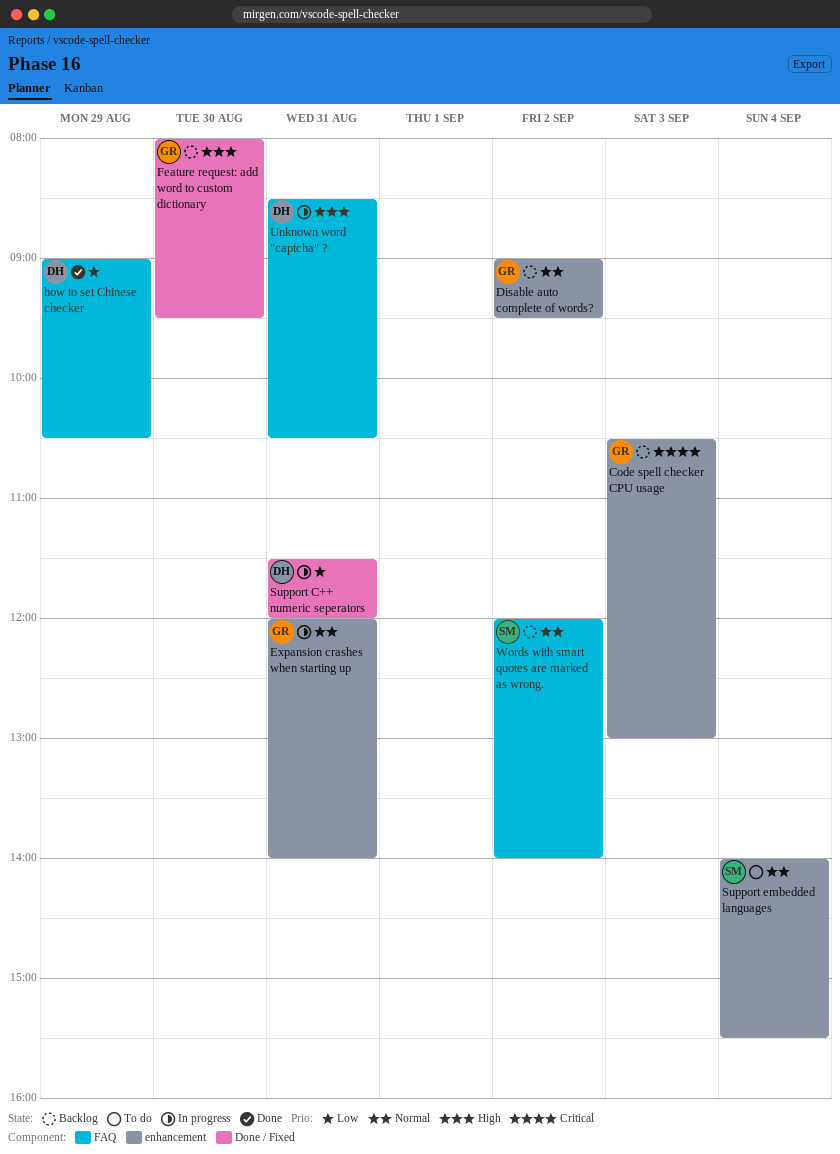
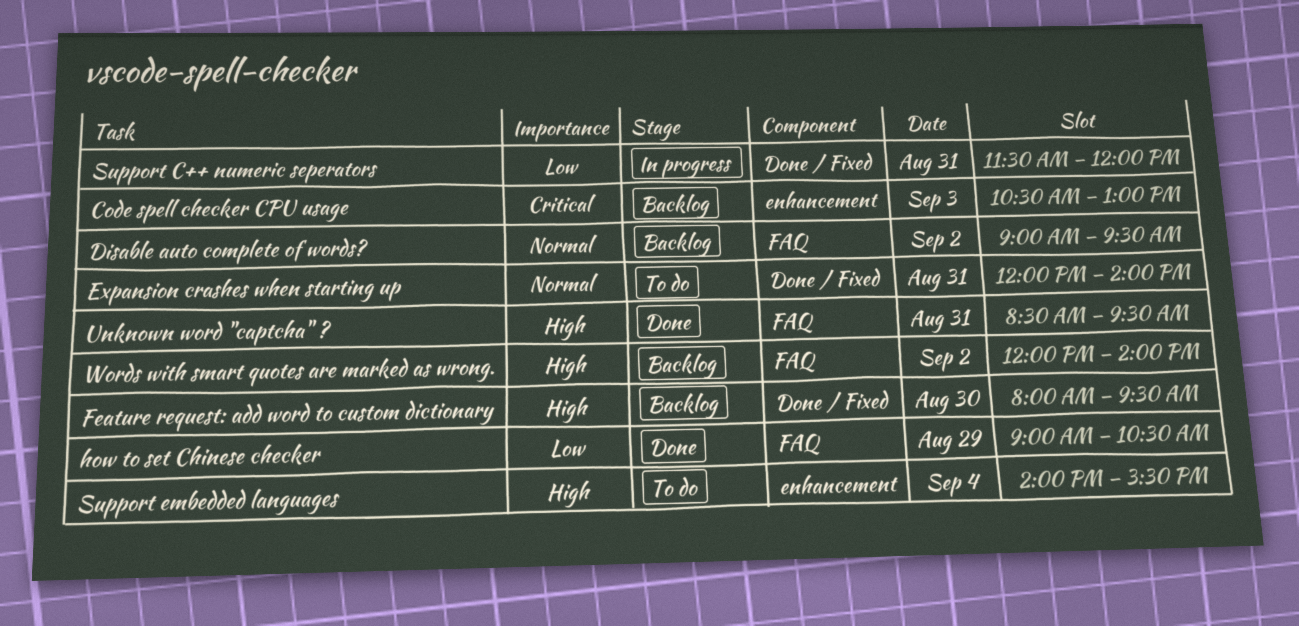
Disable auto complete of words?, label: enhancement -> FAQ
Expansion crashes when starting up, status: In progress -> To do
Expansion crashes when starting up, label: enhancement -> Done / Fixed
Support embedded languages, priority: Normal -> High
Unknown word "captcha" ?, status: In progress -> Done
Unknown word "captcha" ?, ends: 10:30 -> 09:30
Words with smart quotes are marked as wrong., priority: Normal -> High

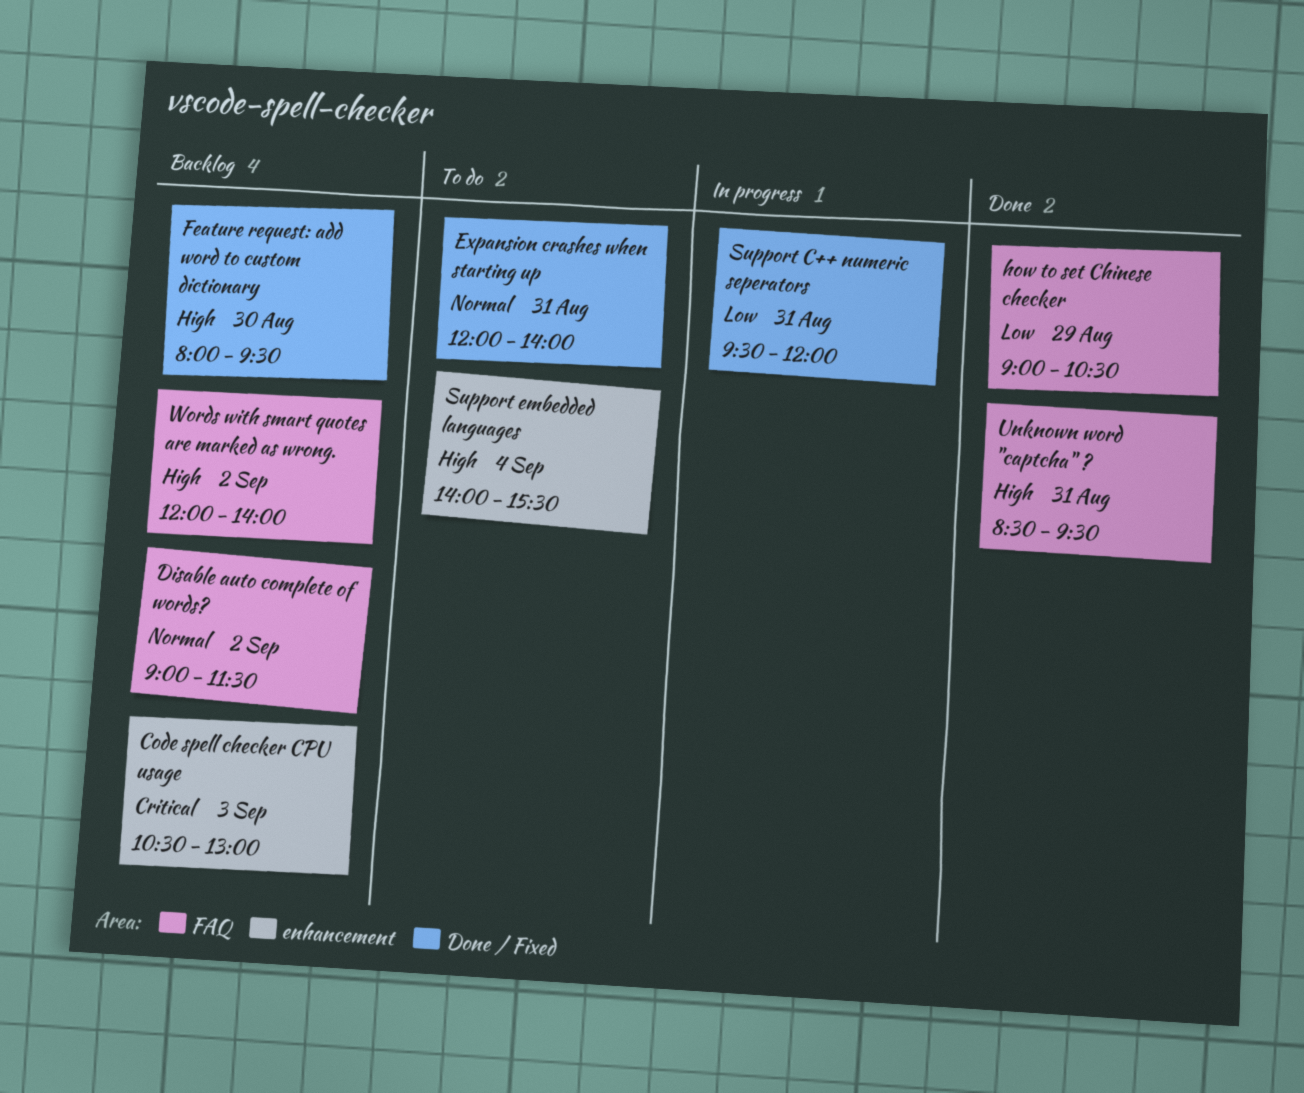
Disable auto complete of words?, ends: 09:30 -> 11:30
Support C++ numeric seperators, begins: 11:30 -> 09:30

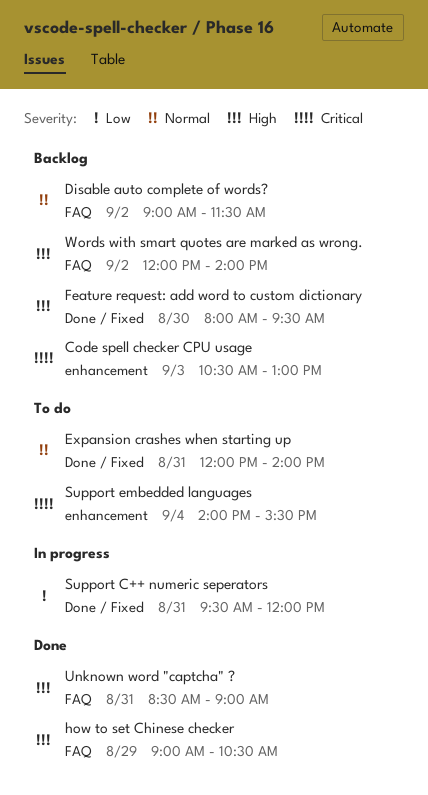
how to set Chinese checker, priority: Low -> High
Support embedded languages, priority: High -> Critical
Unknown word "captcha" ?, ends: 09:30 -> 09:00

